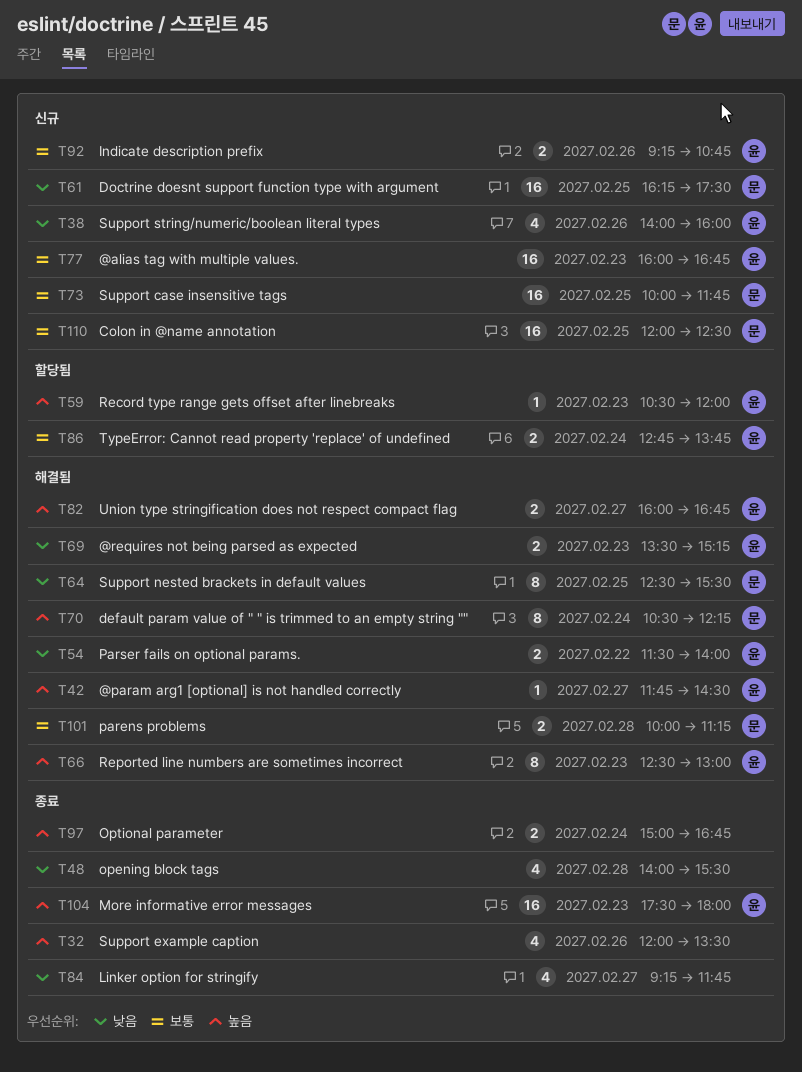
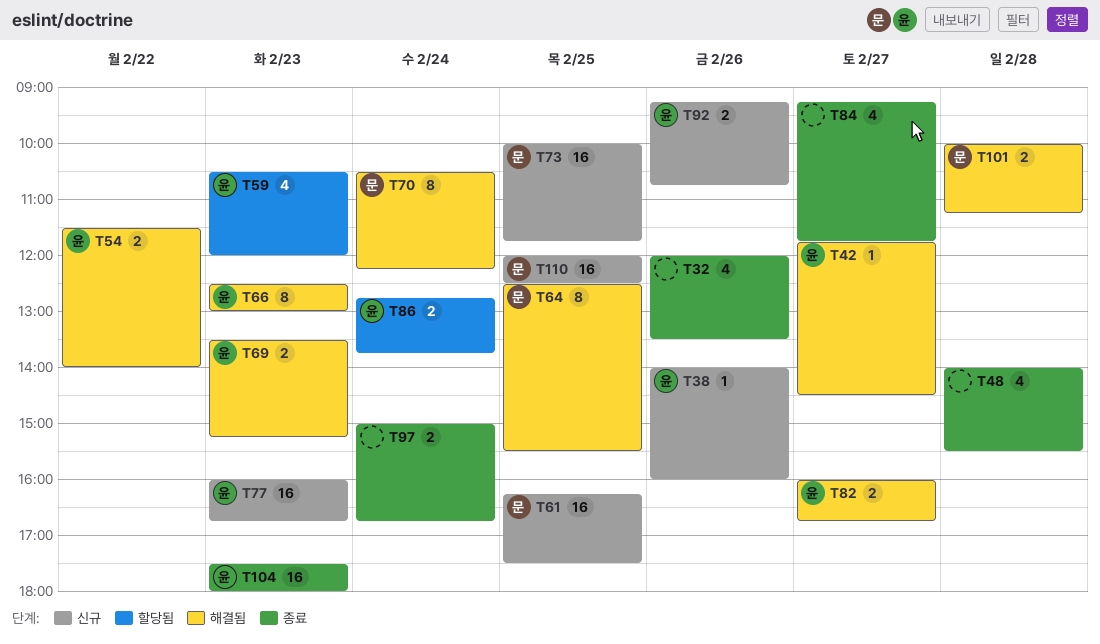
T38, estimate: 4 -> 1
T59, estimate: 1 -> 4

